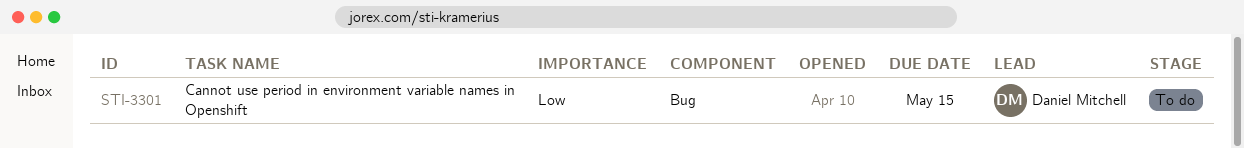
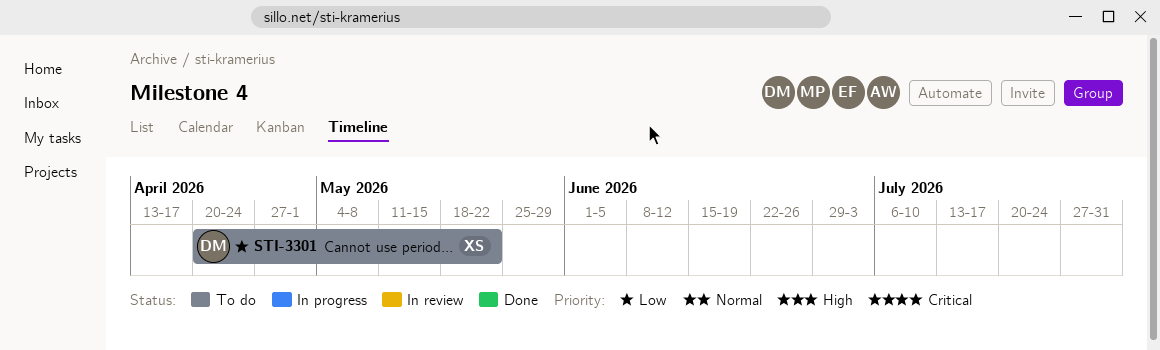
STI-3301, due: May 15 -> May 22

